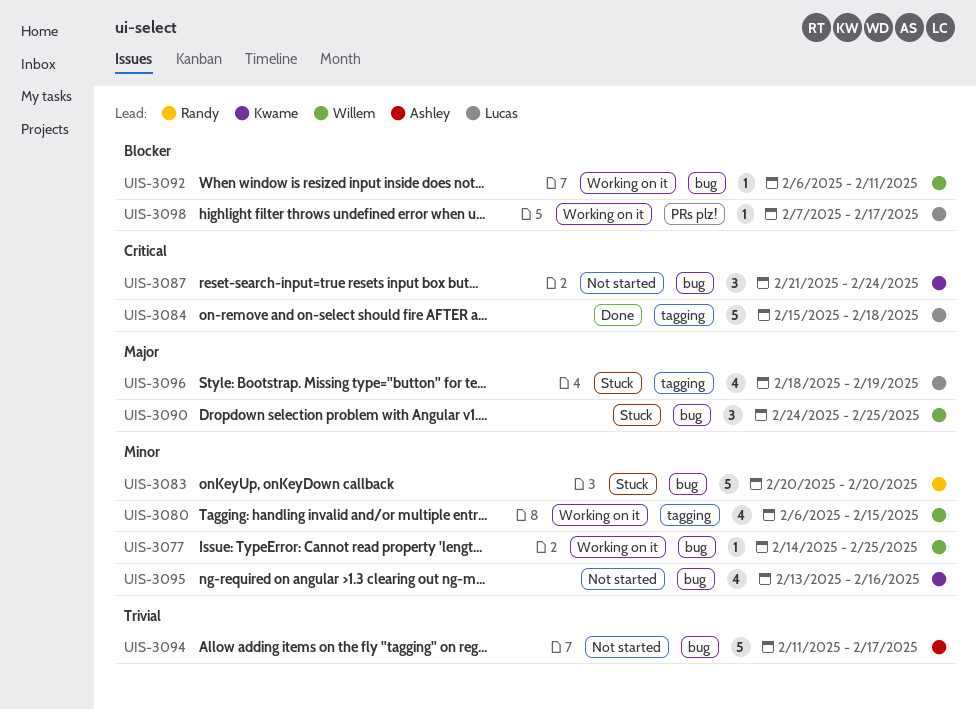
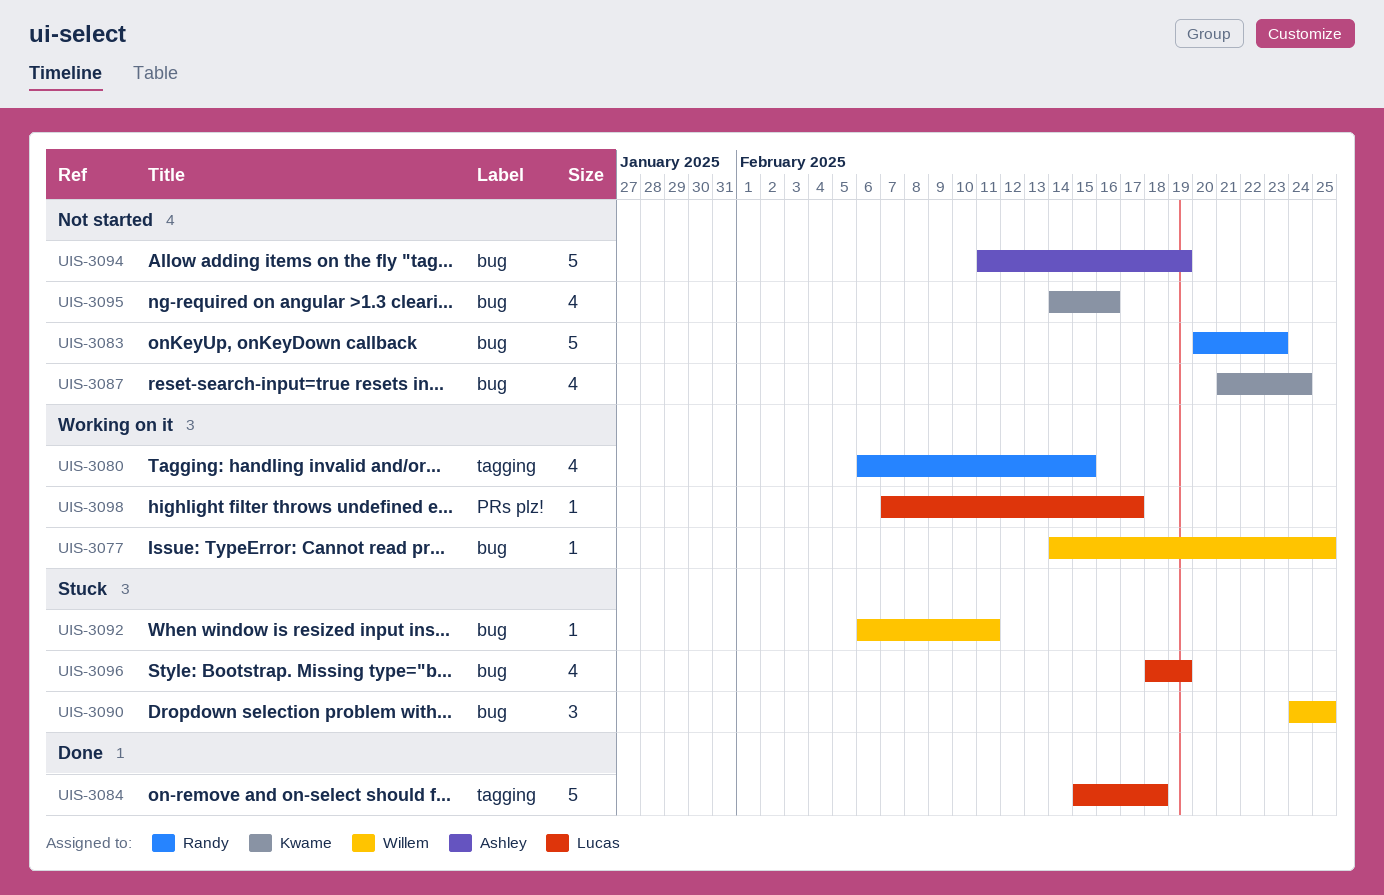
UIS-3080, owner: Willem -> Randy
UIS-3083, status: Stuck -> Not started
UIS-3083, due: Feb 20 -> Feb 23
UIS-3087, estimate: 3 -> 4
UIS-3092, status: Working on it -> Stuck
UIS-3094, due: Feb 17 -> Feb 19
UIS-3095, start: Feb 13 -> Feb 14
UIS-3096, label: tagging -> bug

